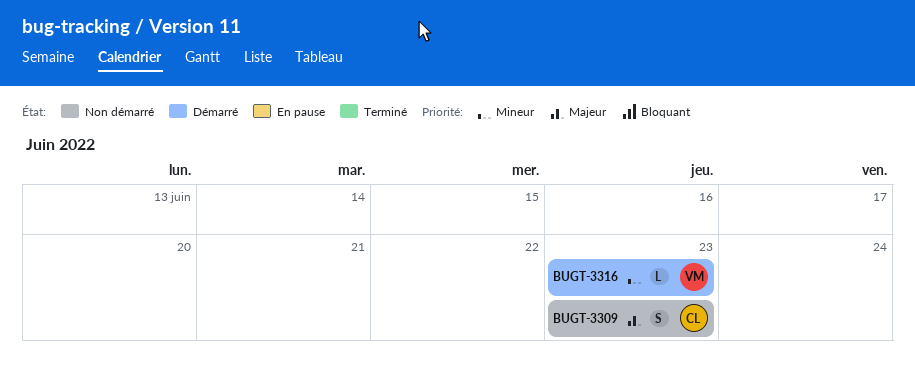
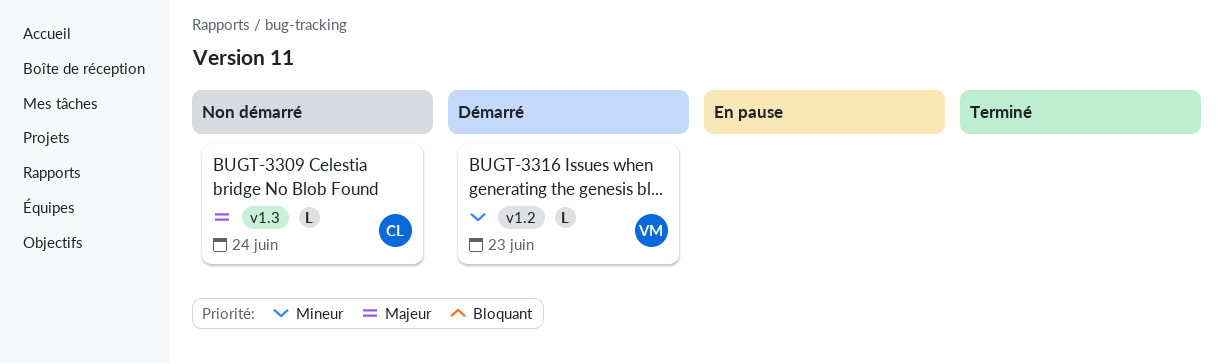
BUGT-3309, estimate: S -> L
BUGT-3309, due: Jun 23 -> Jun 24

